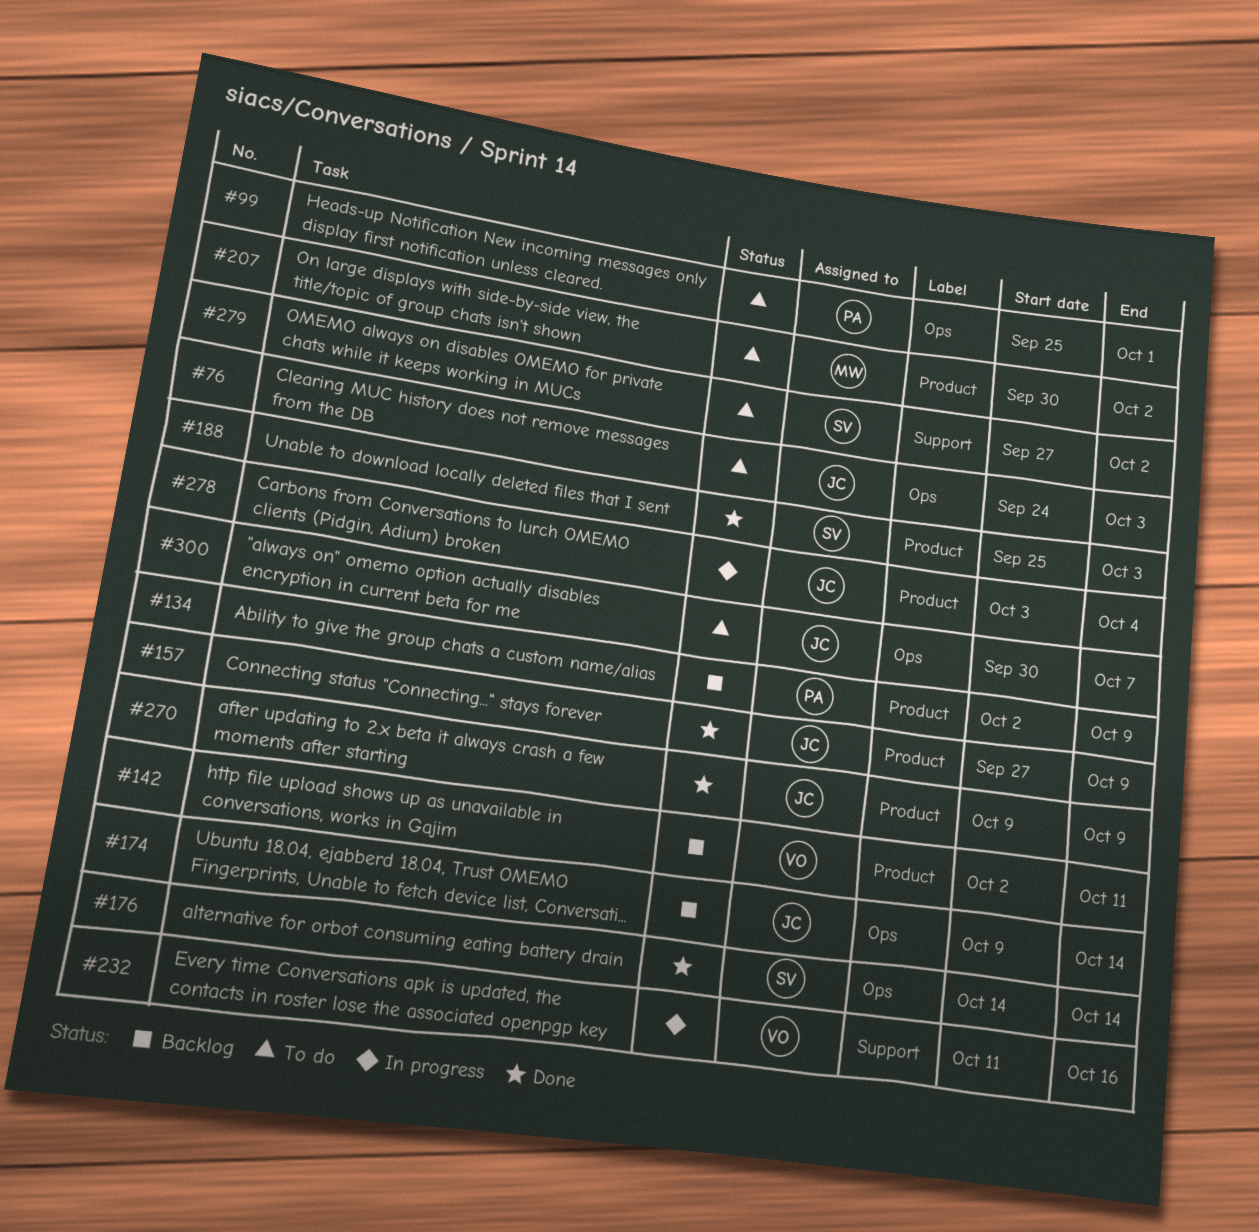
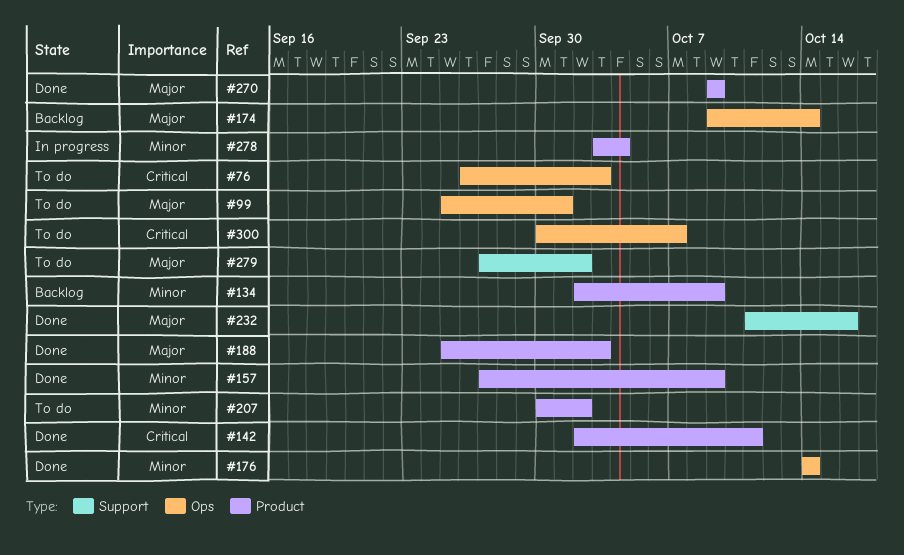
#76, start: Sep 24 -> Sep 26
#142, status: Backlog -> Done
#232, status: In progress -> Done

